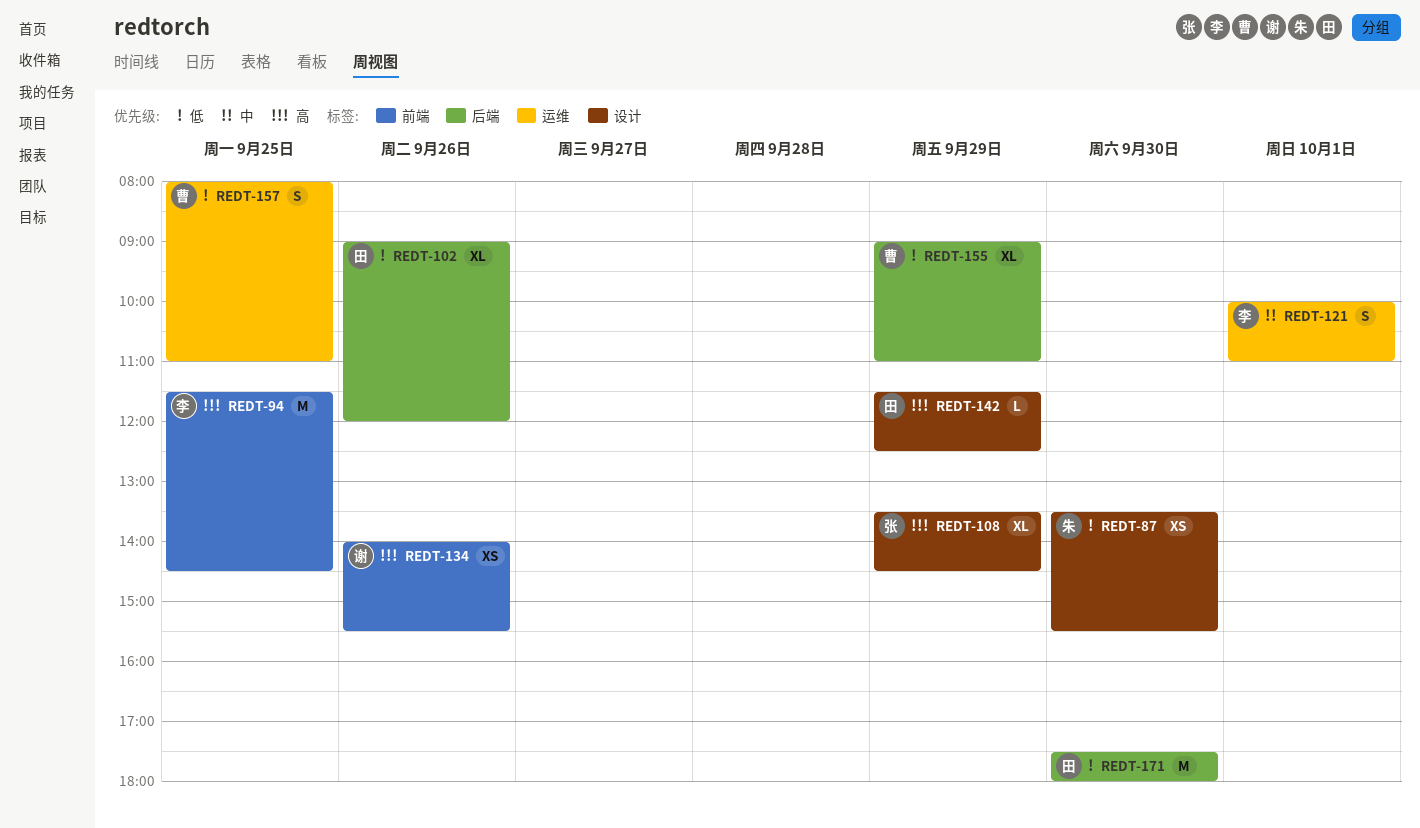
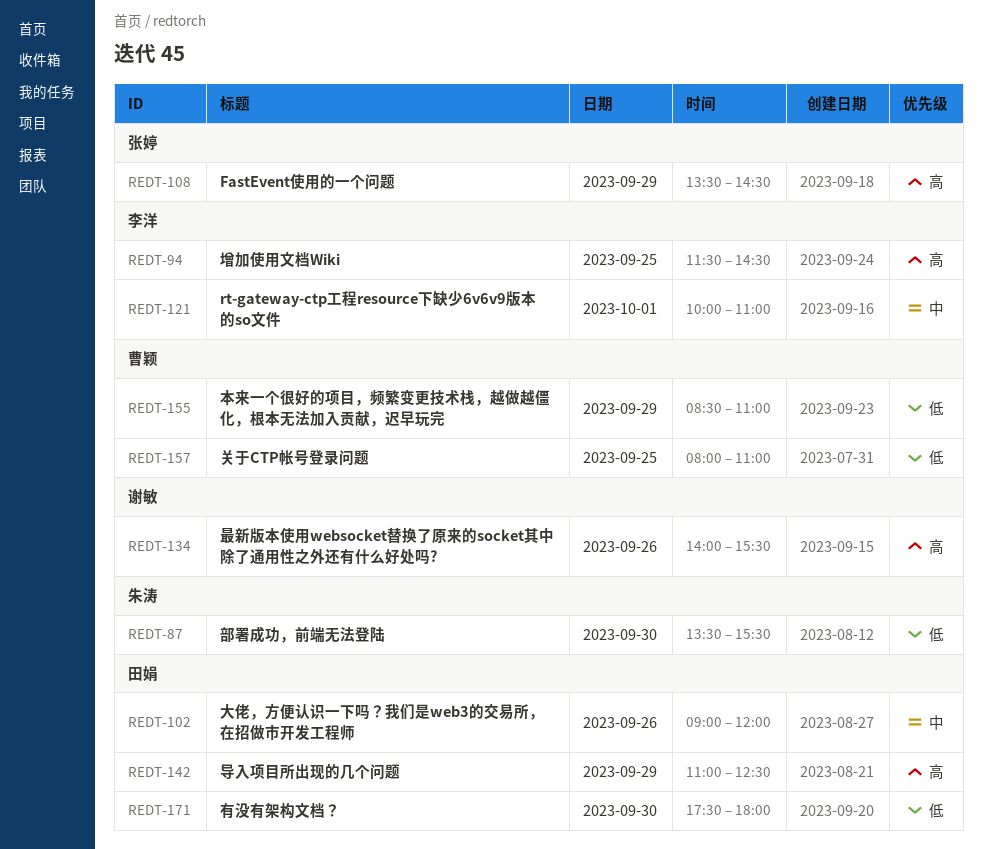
REDT-102, priority: 低 -> 中
REDT-142, begins: 11:30 -> 11:00
REDT-155, begins: 09:00 -> 08:30

